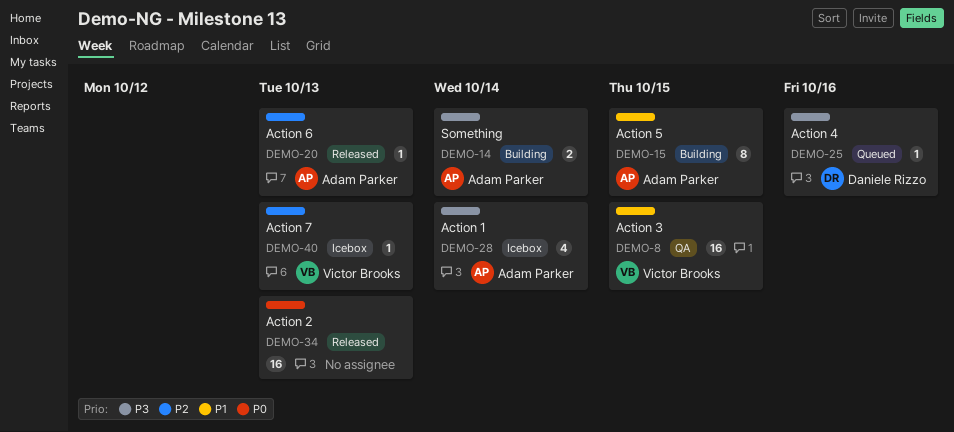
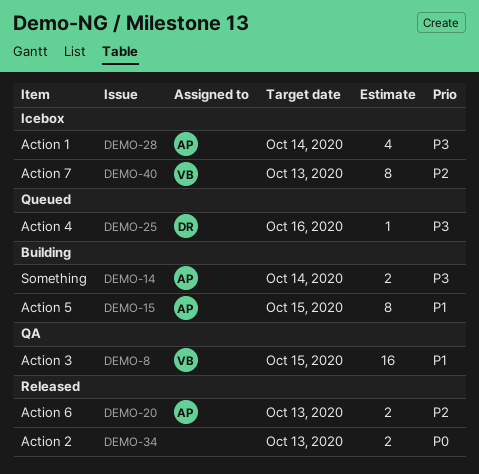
DEMO-20, estimate: 1 -> 2
DEMO-34, estimate: 16 -> 2
DEMO-40, estimate: 1 -> 8

